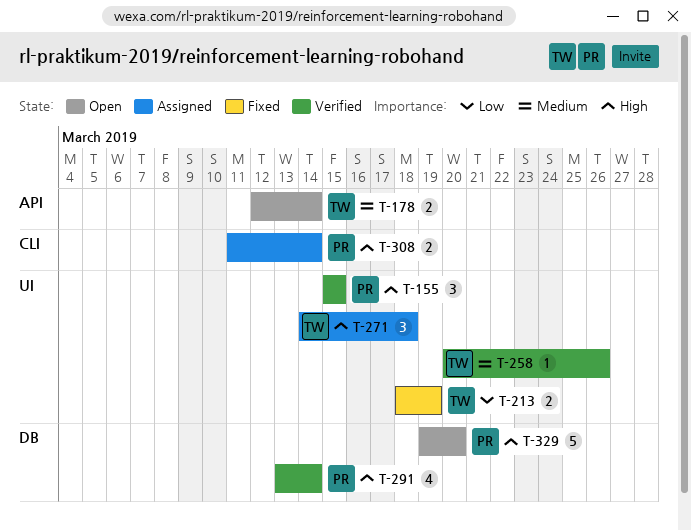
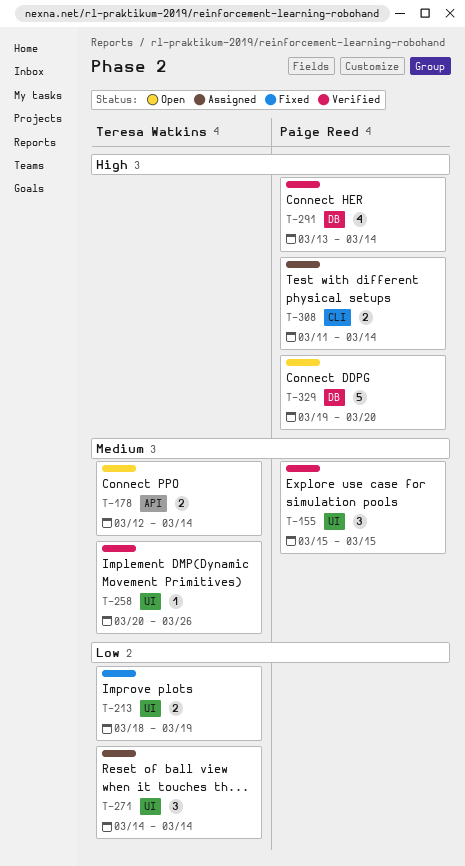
T-155, priority: High -> Medium
T-271, priority: High -> Low
T-271, due: Mar 18 -> Mar 14

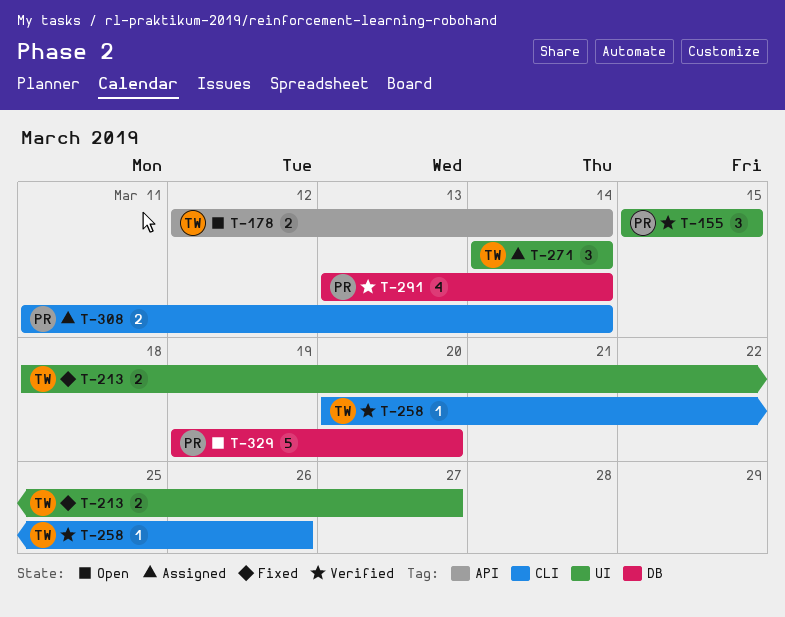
T-213, due: Mar 19 -> Mar 27
T-258, label: UI -> CLI

